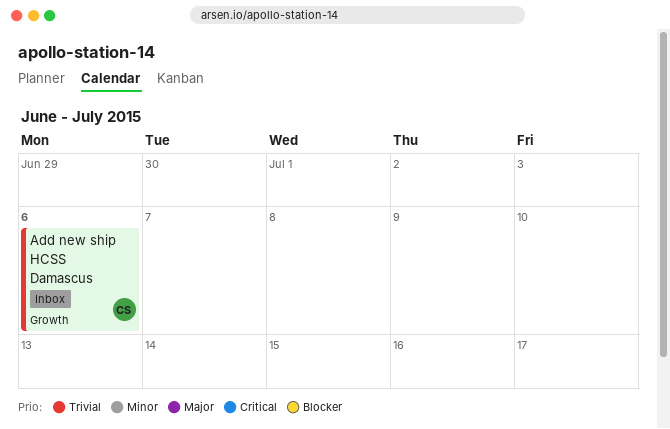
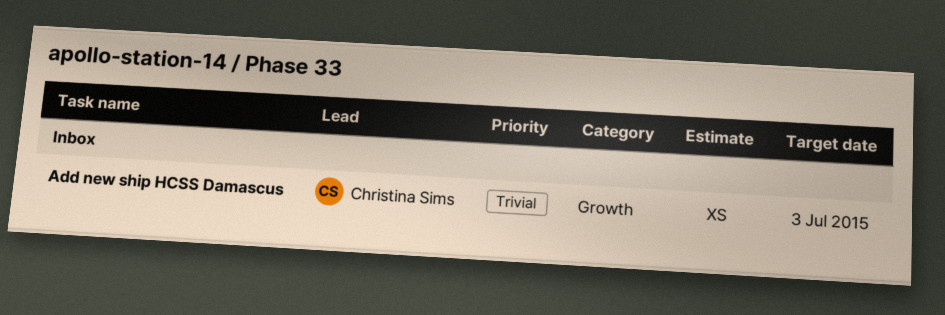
Add new ship HCSS Damascus, due: Jul 6 -> Jul 3

